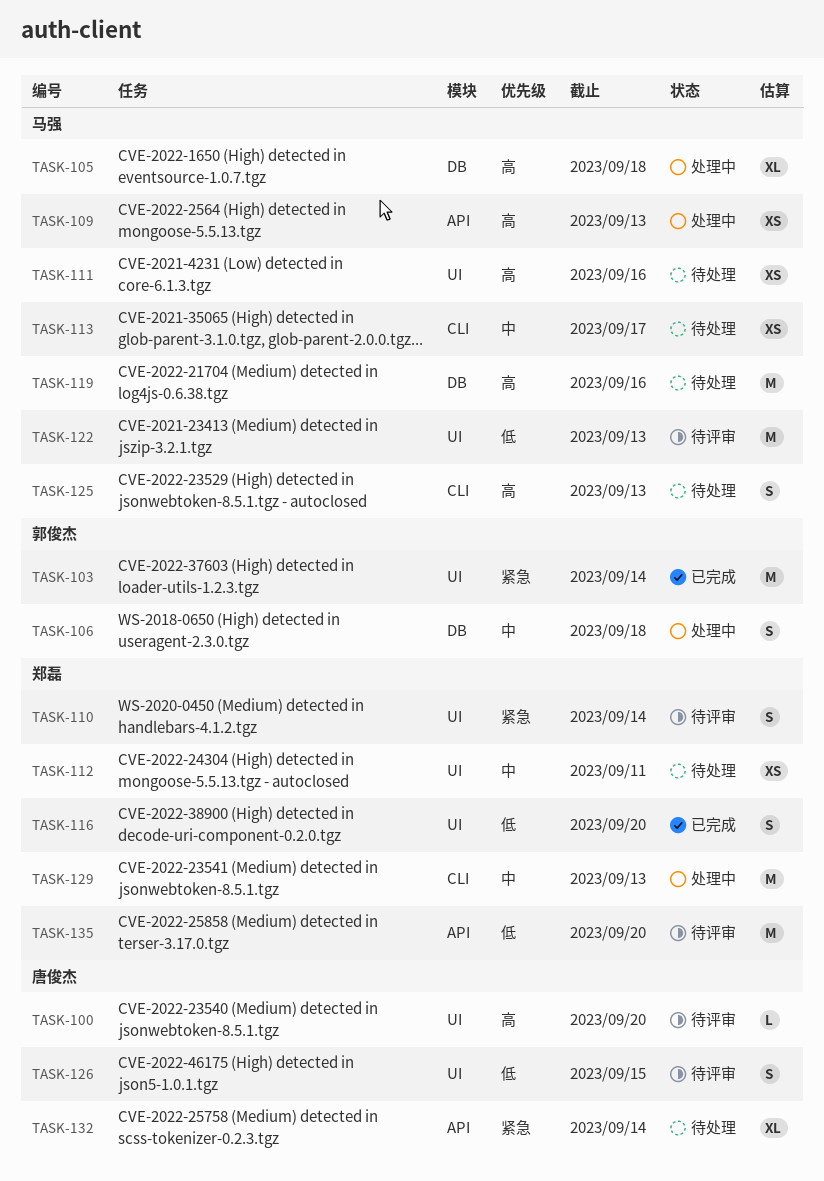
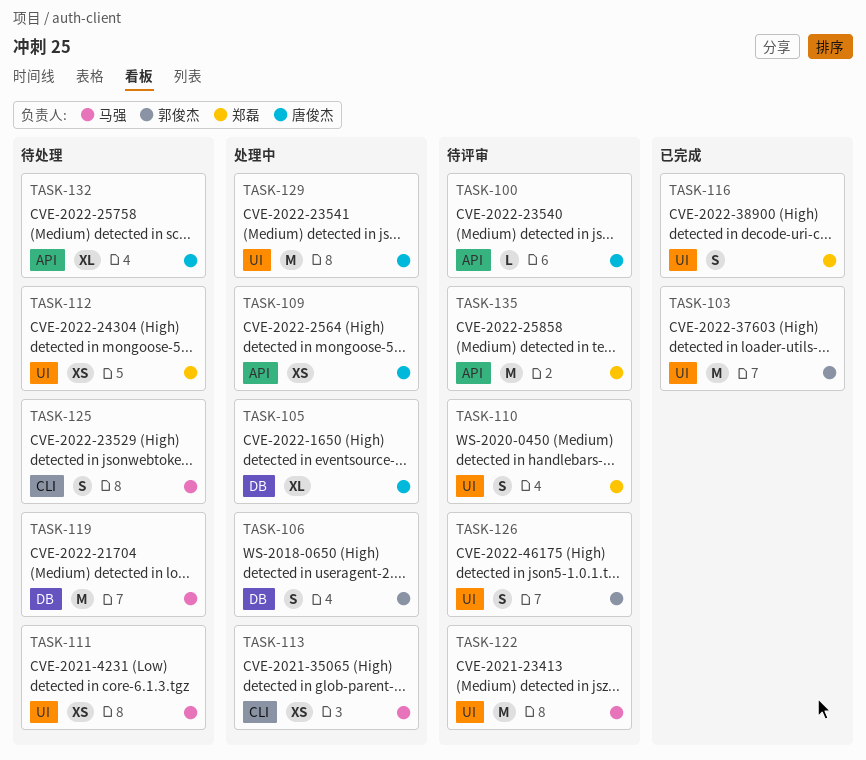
TASK-100, label: UI -> API
TASK-105, owner: 马强 -> 唐俊杰
TASK-109, owner: 马强 -> 唐俊杰
TASK-113, status: 待处理 -> 处理中
TASK-126, owner: 唐俊杰 -> 郭俊杰
TASK-129, owner: 郑磊 -> 唐俊杰
TASK-129, label: CLI -> UI

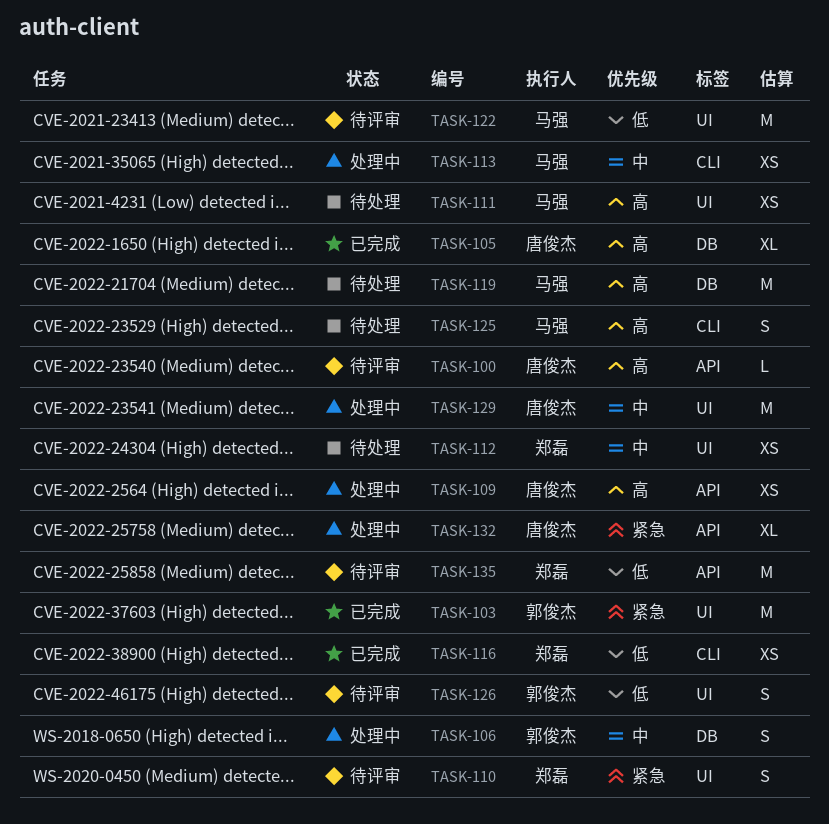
TASK-105, status: 处理中 -> 已完成
TASK-116, label: UI -> CLI
TASK-116, estimate: S -> XS
TASK-132, status: 待处理 -> 处理中

